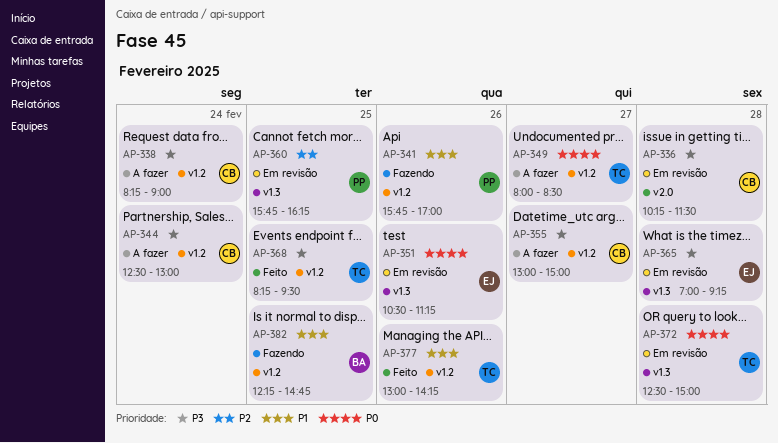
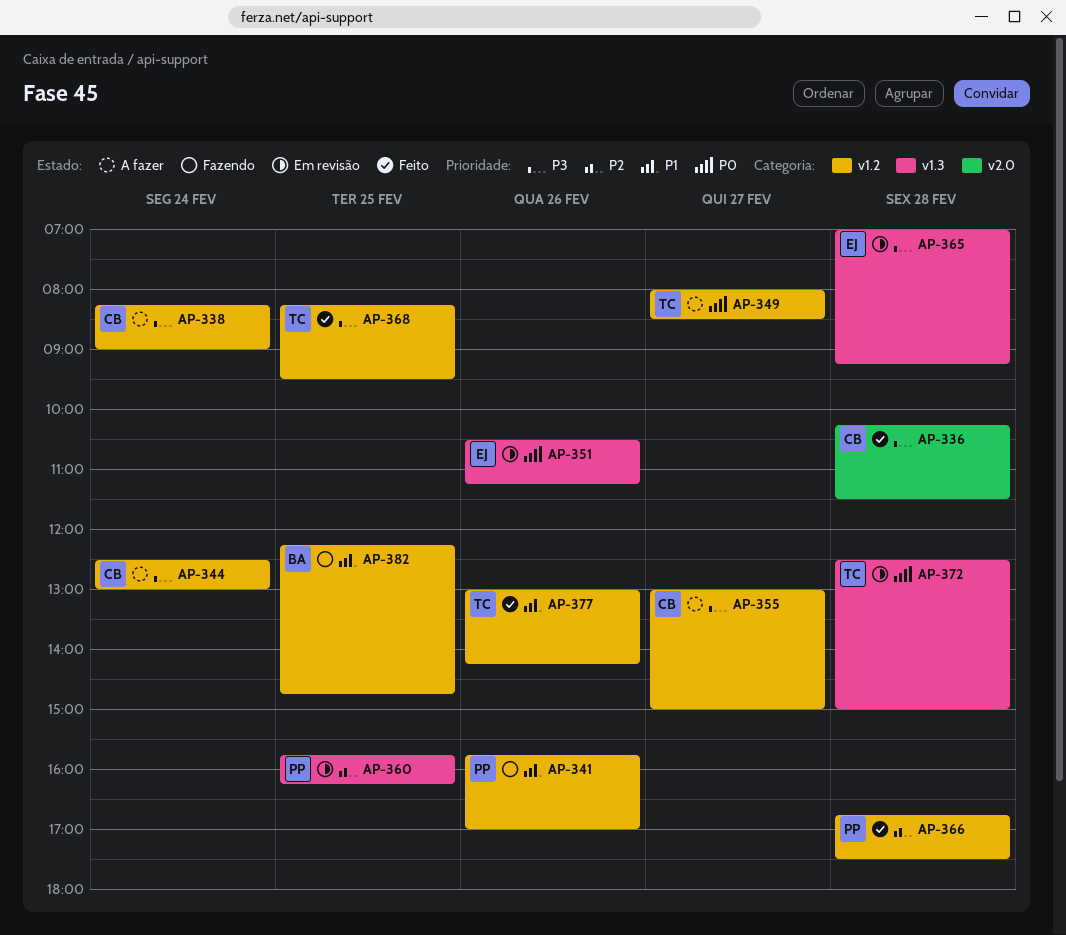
AP-336, status: Em revisão -> Feito
AP-366: none -> present

